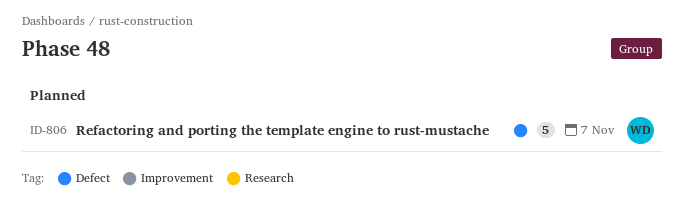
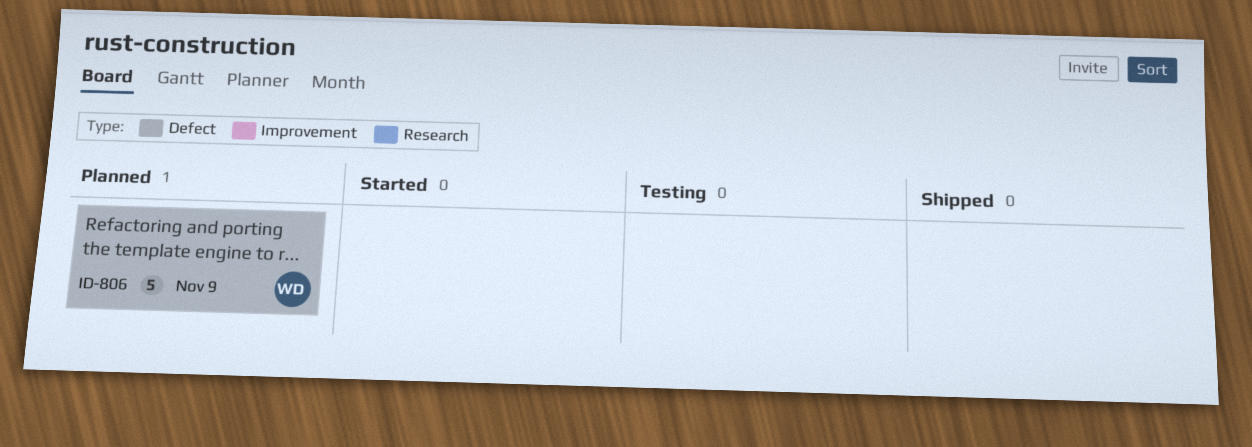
ID-806, due: Nov 7 -> Nov 9

